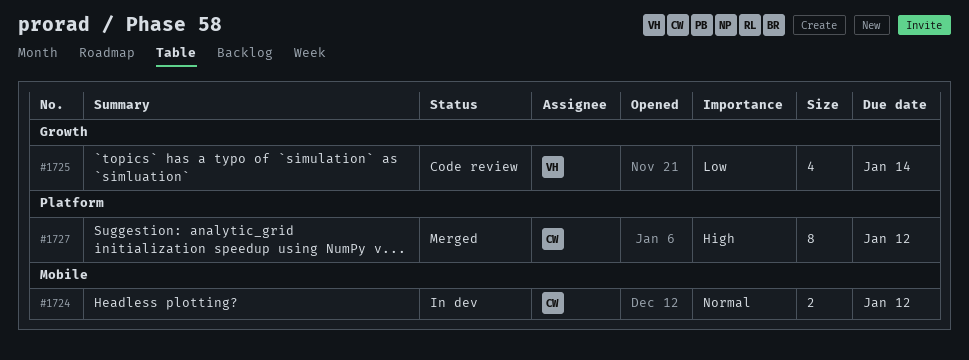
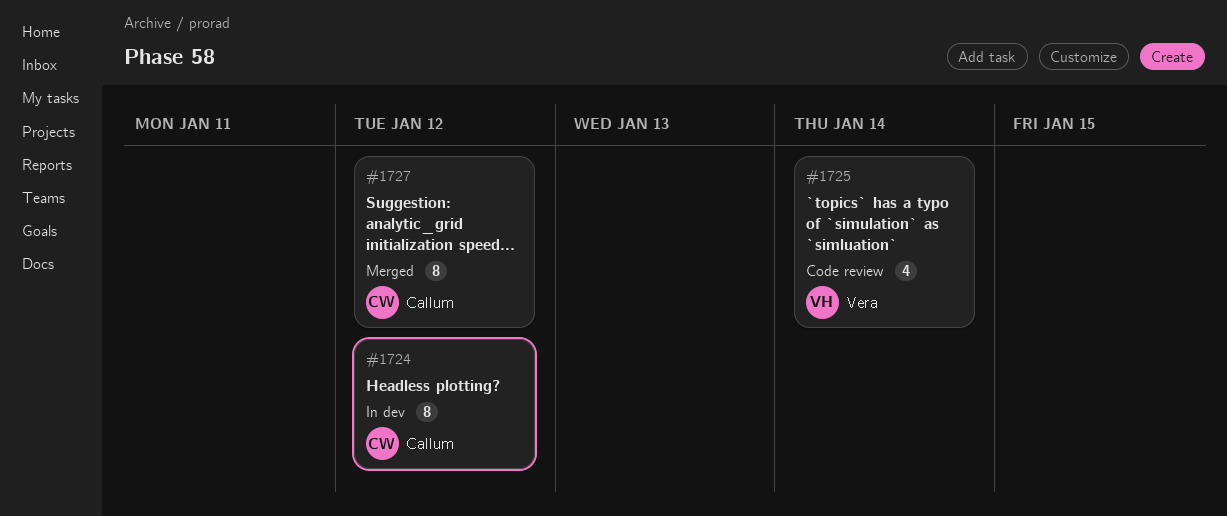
#1724, estimate: 2 -> 8

